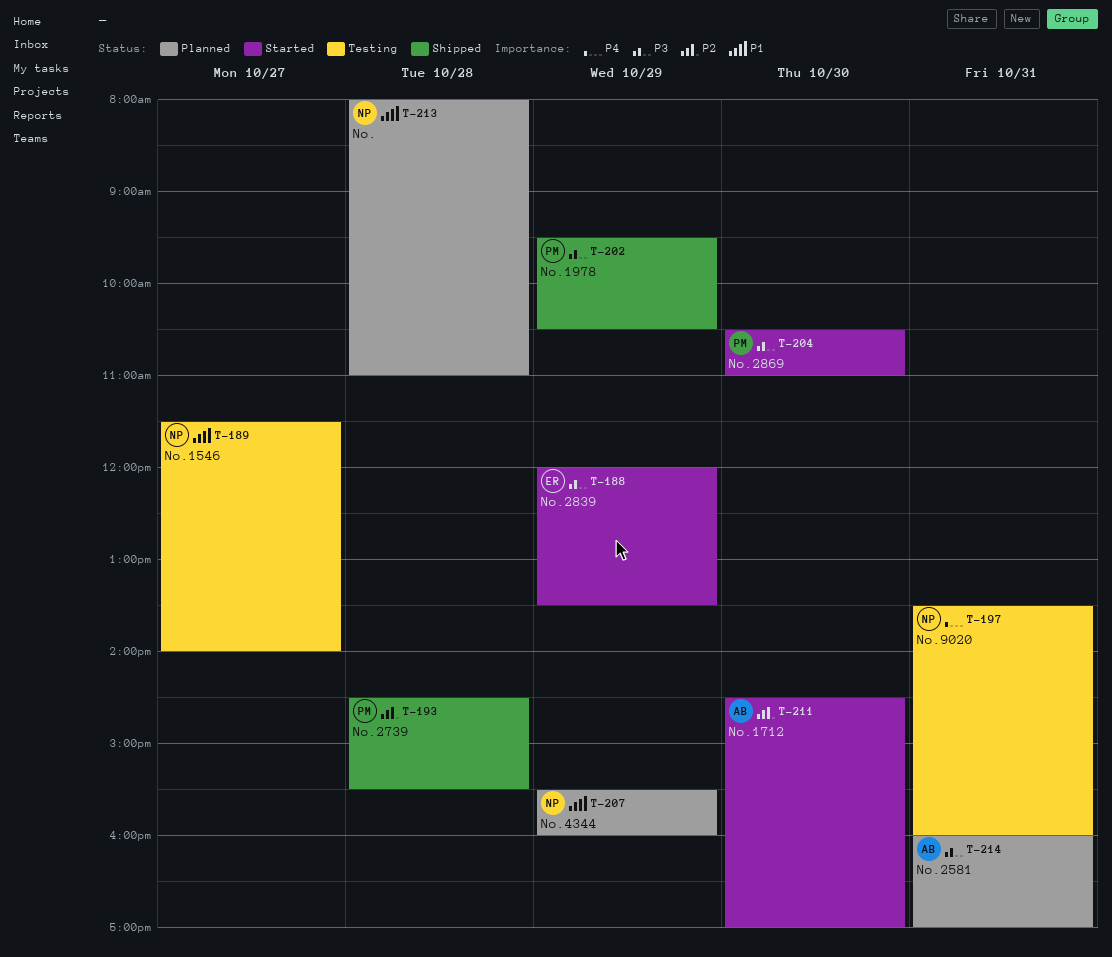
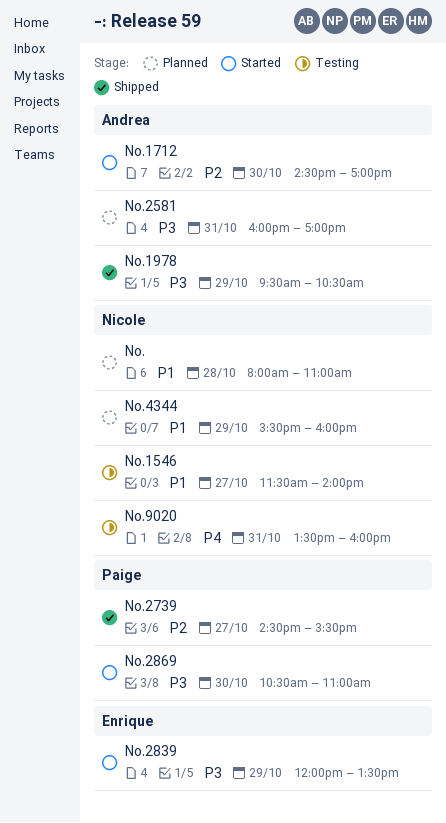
No.1978, owner: Paige -> Andrea
No.2739, day: Oct 28 -> Oct 27

